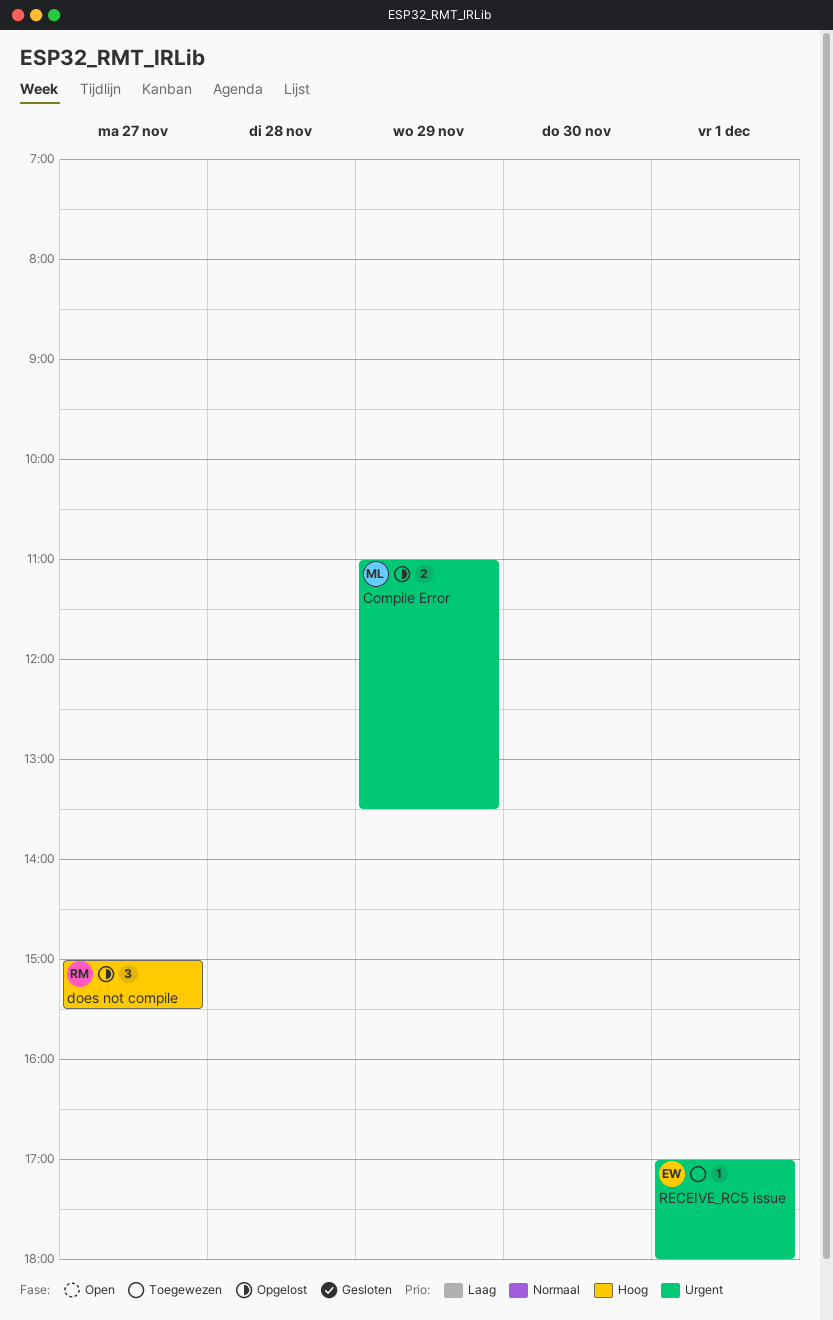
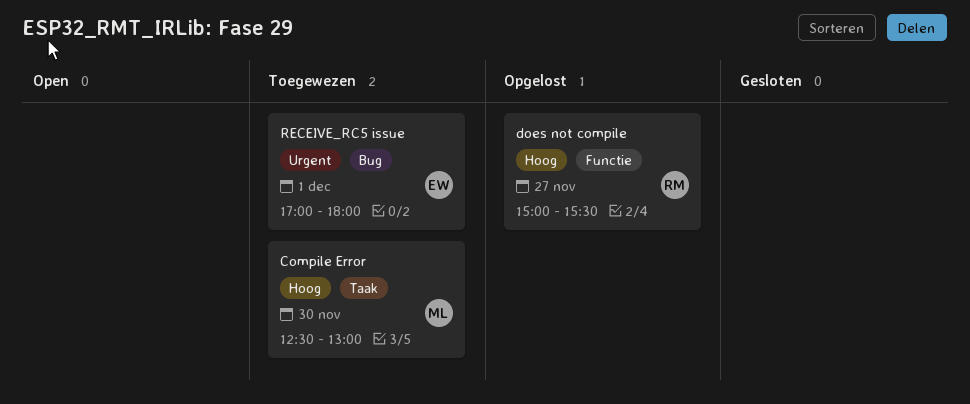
Compile Error, status: Opgelost -> Toegewezen
Compile Error, priority: Urgent -> Hoog
Compile Error, day: Nov 29 -> Nov 30
Compile Error, begins: 11:00 -> 12:30
Compile Error, ends: 13:30 -> 13:00

